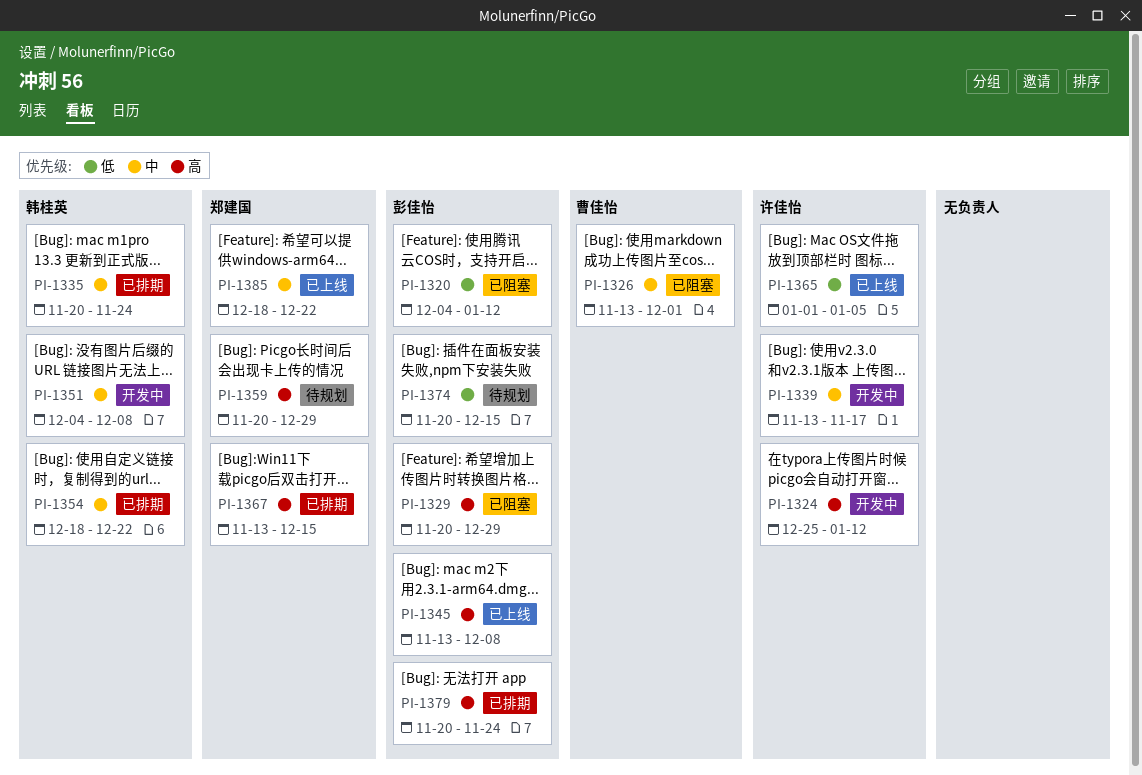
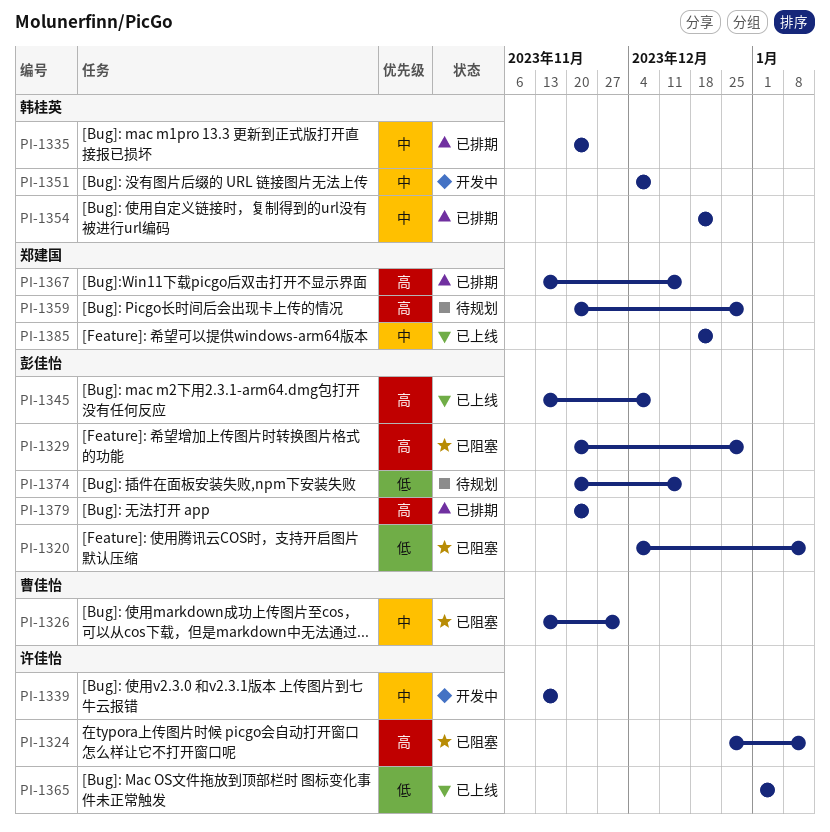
PI-1324, status: 开发中 -> 已阻塞

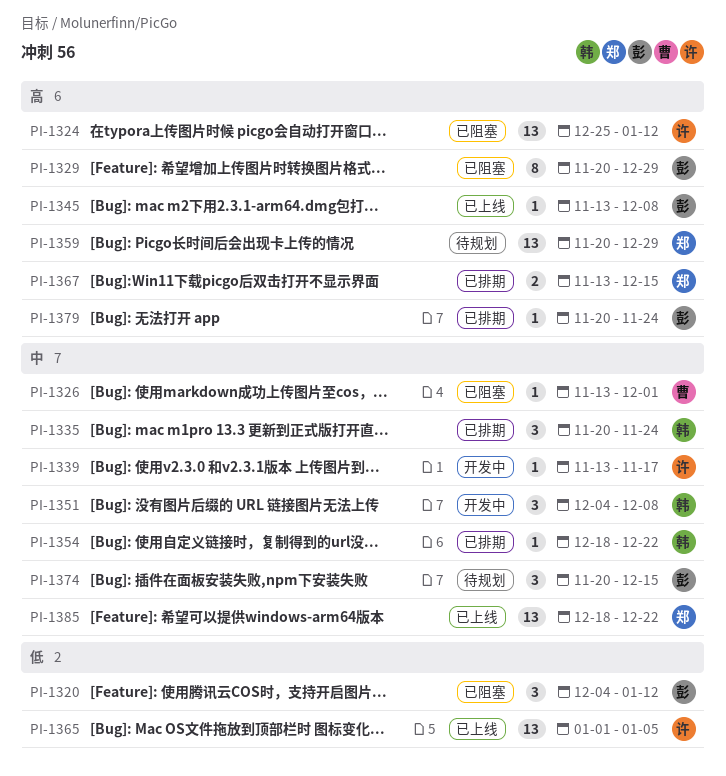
PI-1374, priority: 低 -> 中

